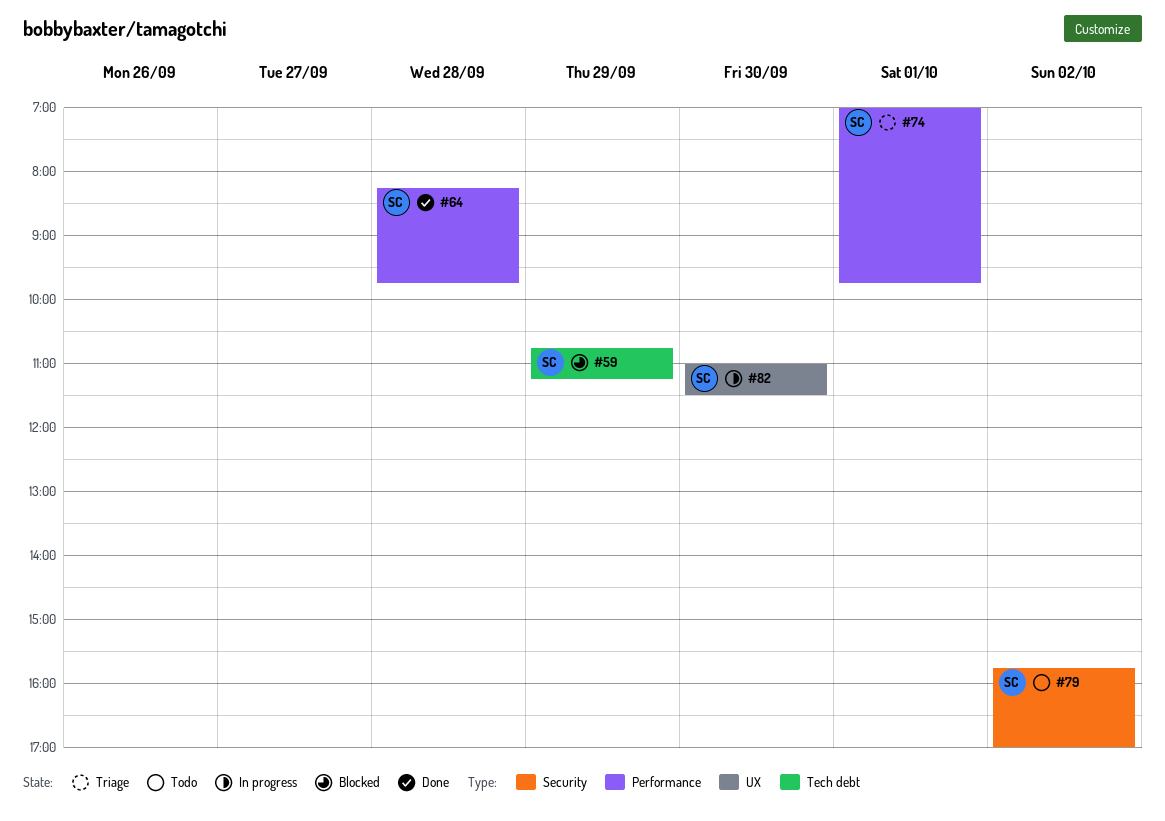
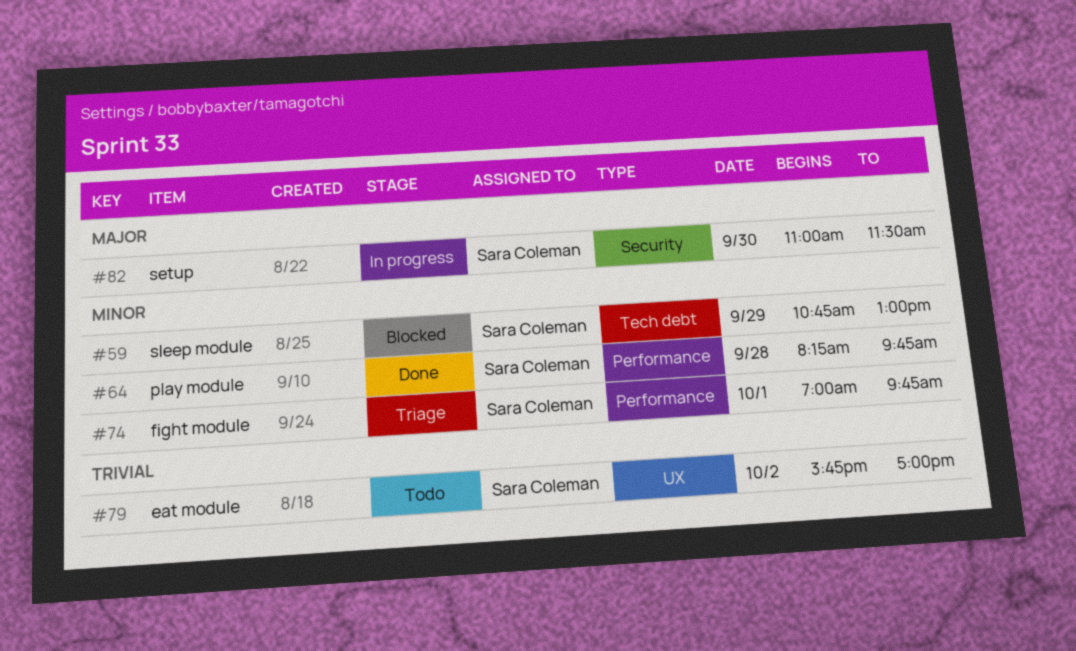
#59, ends: 11:15 -> 13:00
#79, label: Security -> UX
#82, label: UX -> Security

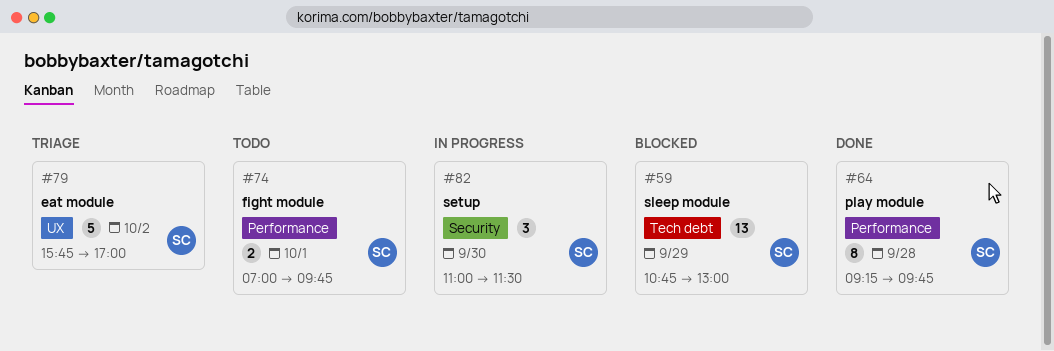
#64, begins: 08:15 -> 09:15
#74, status: Triage -> Todo
#79, status: Todo -> Triage

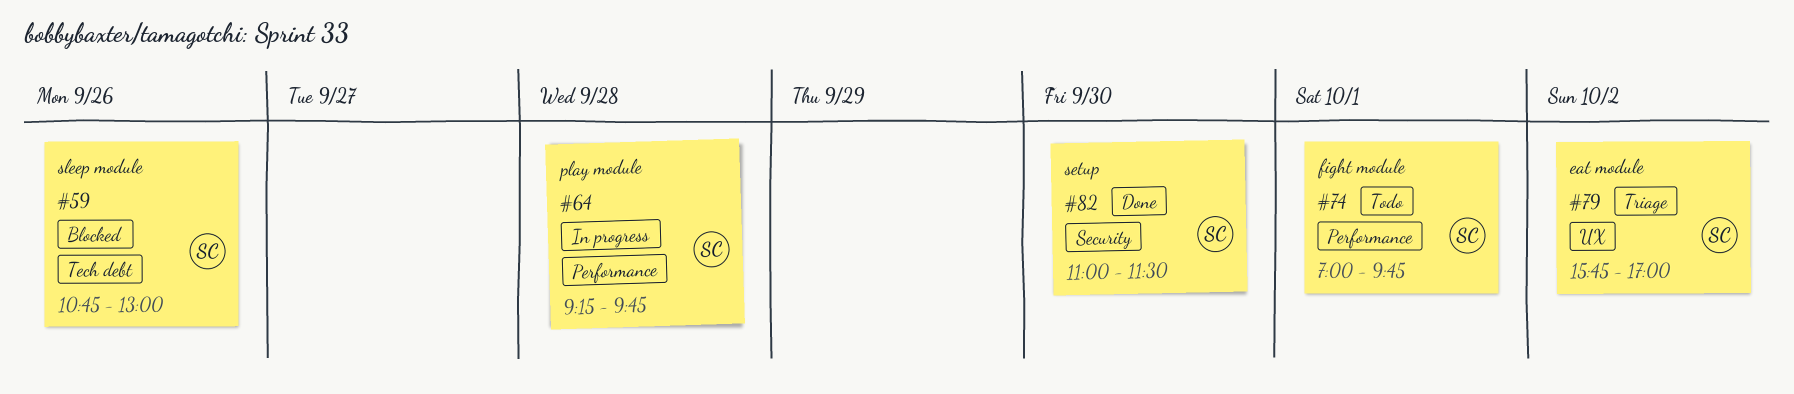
#59, day: Sep 29 -> Sep 26
#64, status: Done -> In progress
#82, status: In progress -> Done

